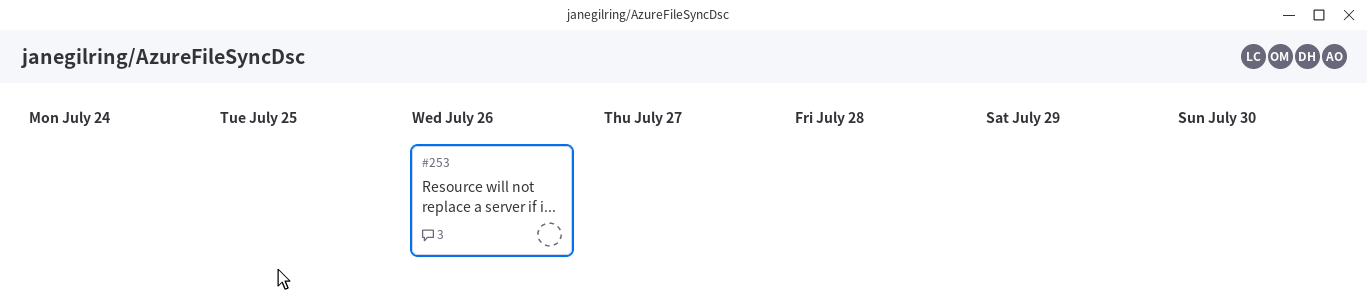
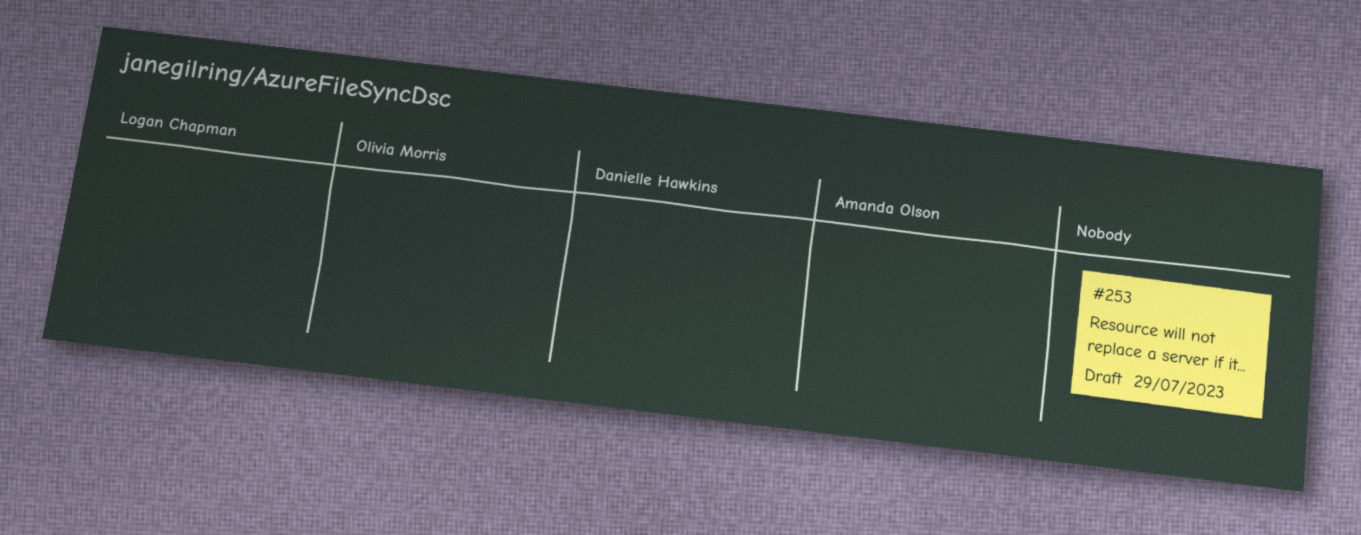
#253, due: Jul 26 -> Jul 29

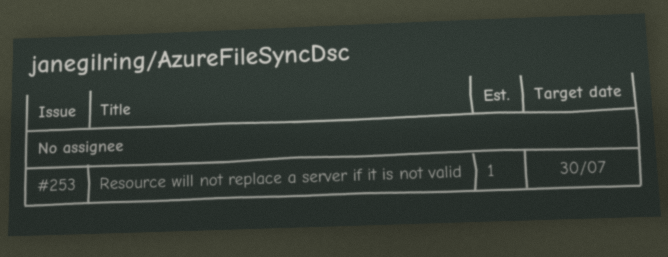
#253, due: Jul 29 -> Jul 30

